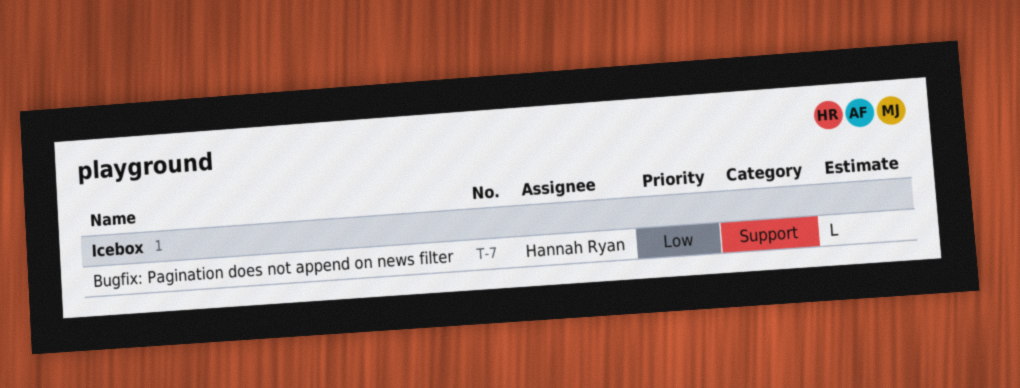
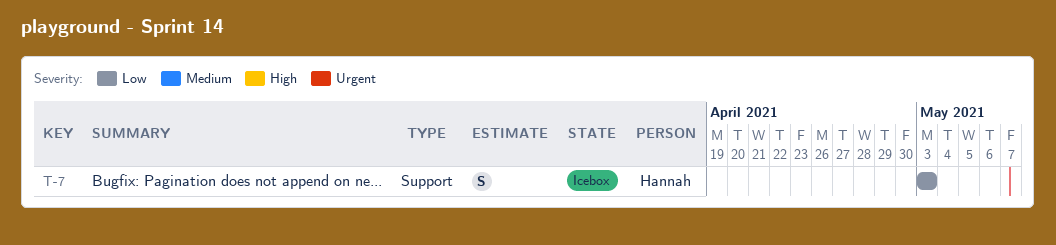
T-7, estimate: L -> S

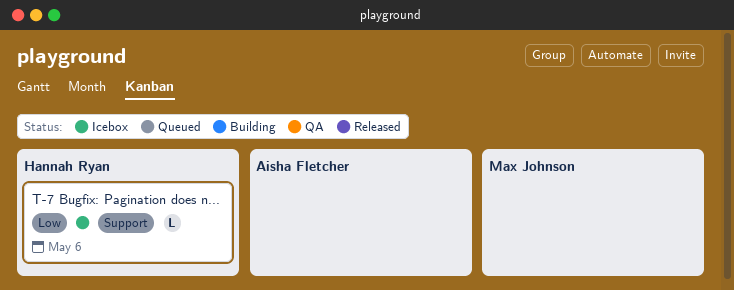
T-7, estimate: S -> L
T-7, due: May 3 -> May 6

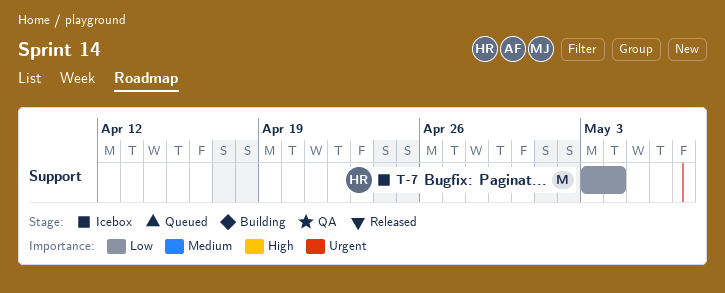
T-7, estimate: L -> M
T-7, due: May 6 -> May 4

